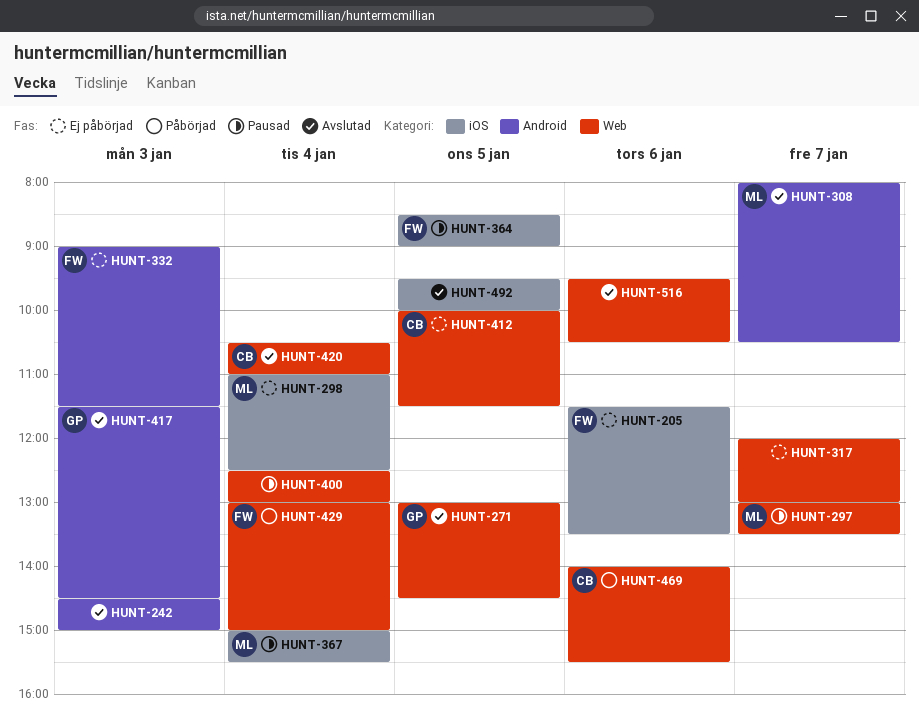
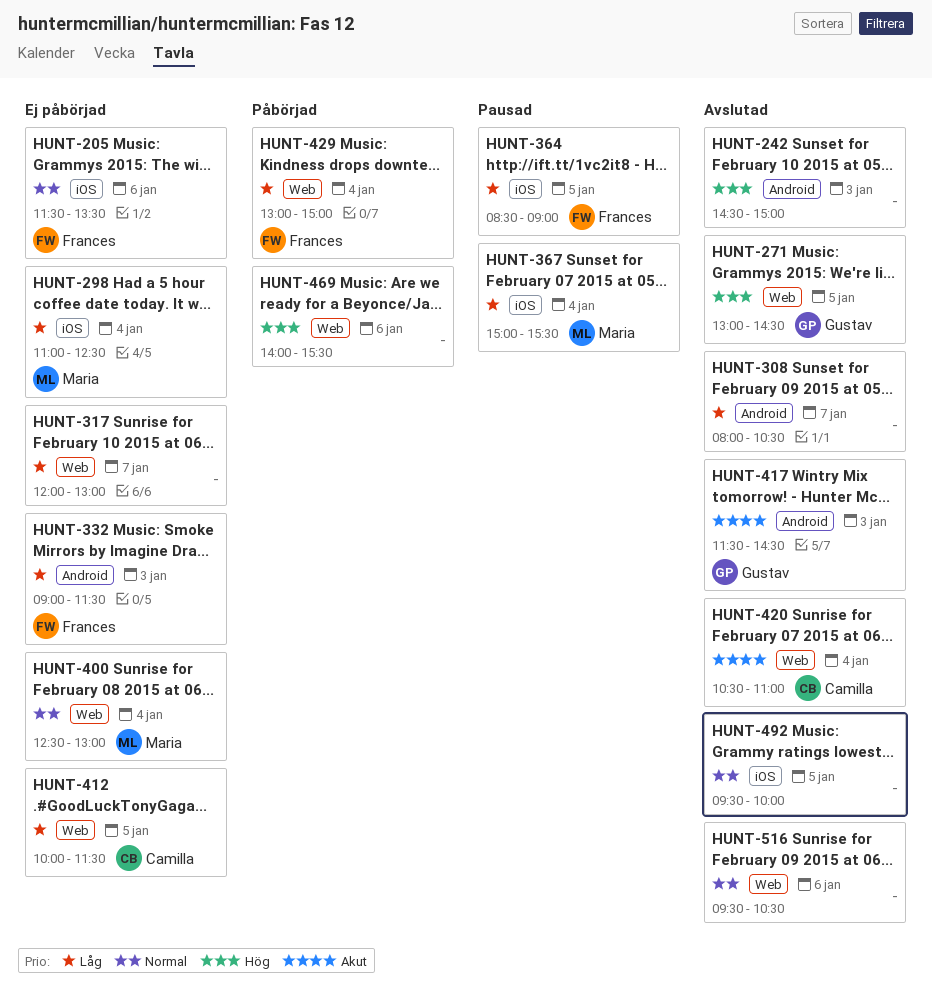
HUNT-297: present -> none
HUNT-308, owner: Maria -> none
HUNT-400, status: Pausad -> Ej påbörjad
HUNT-400, owner: none -> Maria
HUNT-469, owner: Camilla -> none

